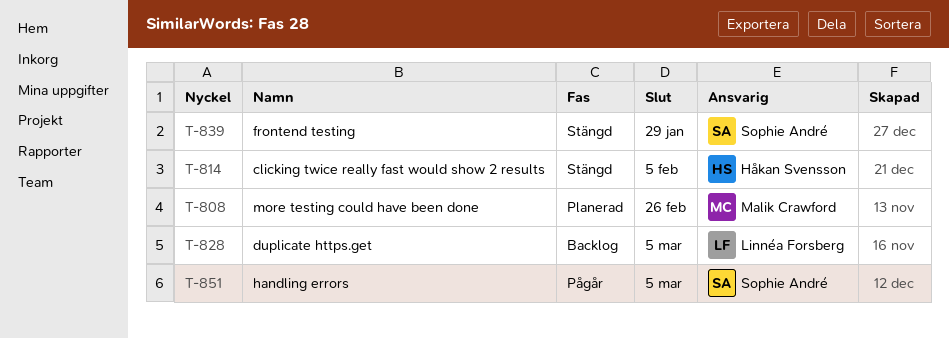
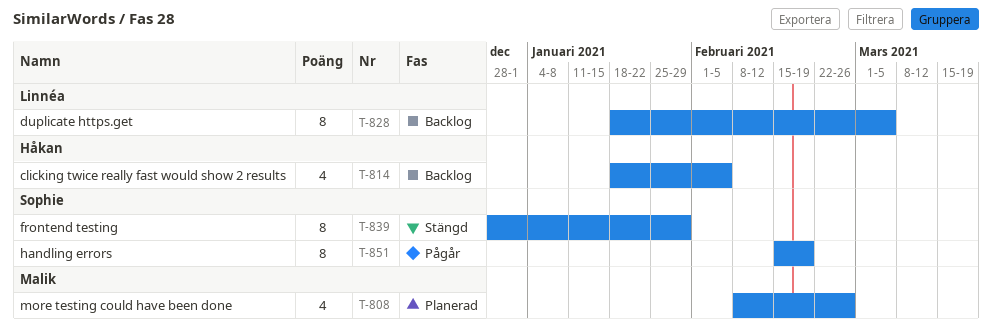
T-814, status: Stängd -> Backlog
T-851, due: Mar 5 -> Feb 19

